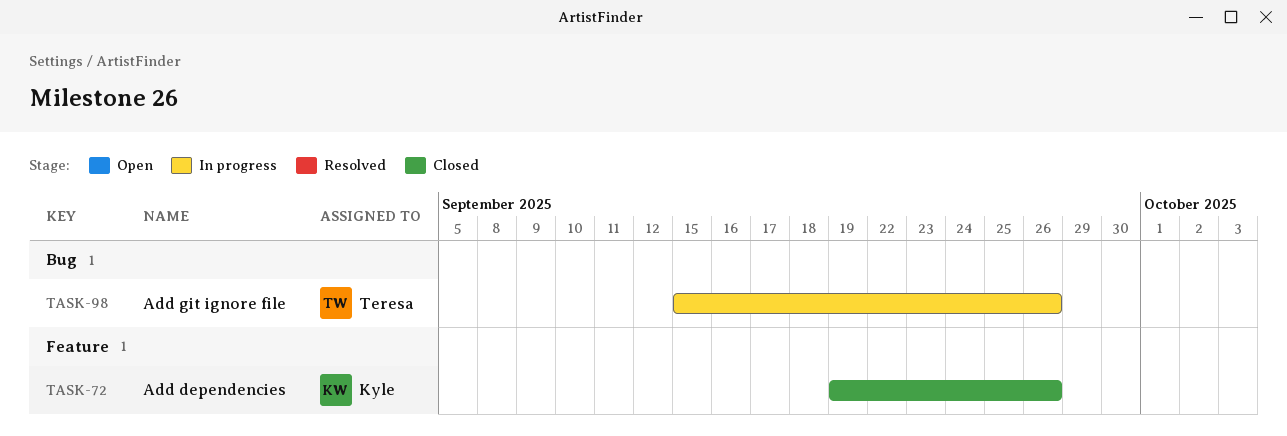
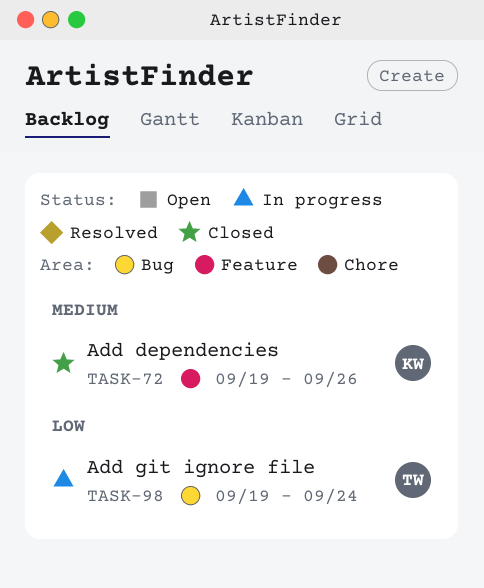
TASK-98, start: Sep 15 -> Sep 19
TASK-98, due: Sep 26 -> Sep 24

